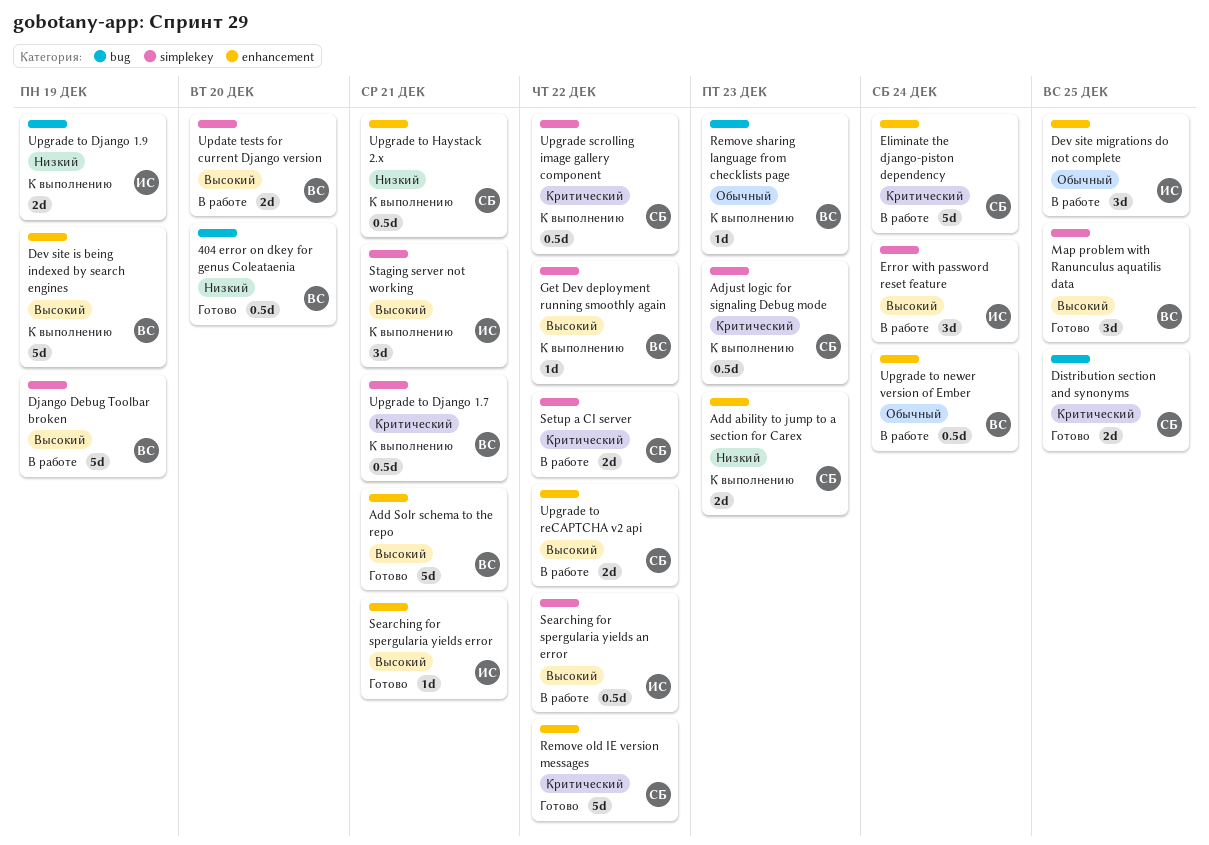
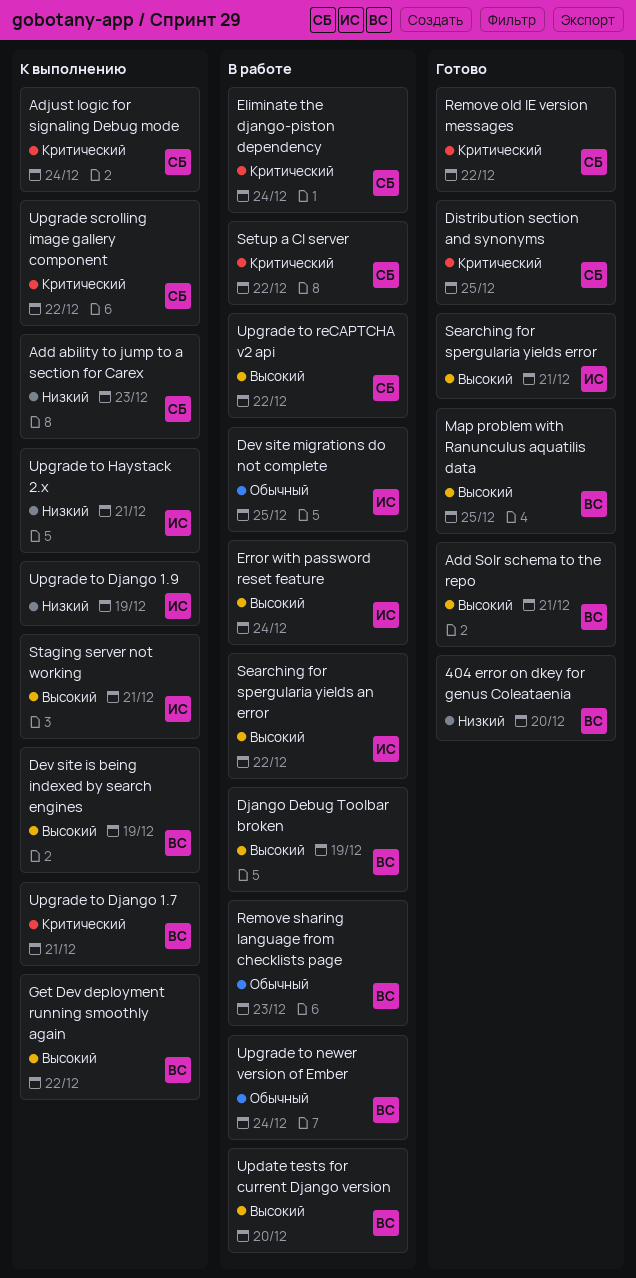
Adjust logic for signaling Debug mode, due: Dec 23 -> Dec 24
Remove sharing language from checklists page, status: К выполнению -> В работе
Upgrade to Haystack 2.x, owner: СБ -> ИС

